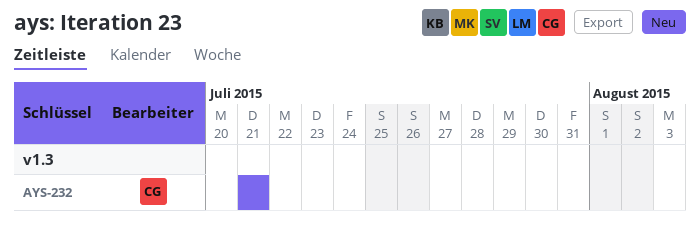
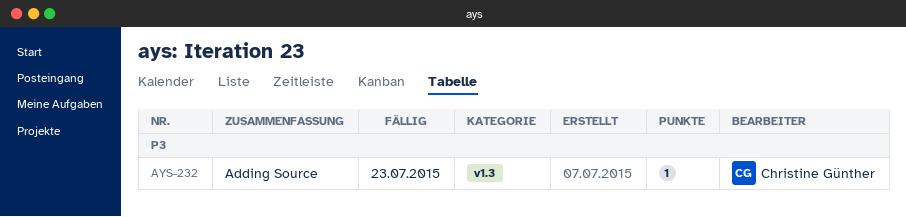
AYS-232, due: Jul 21 -> Jul 23

